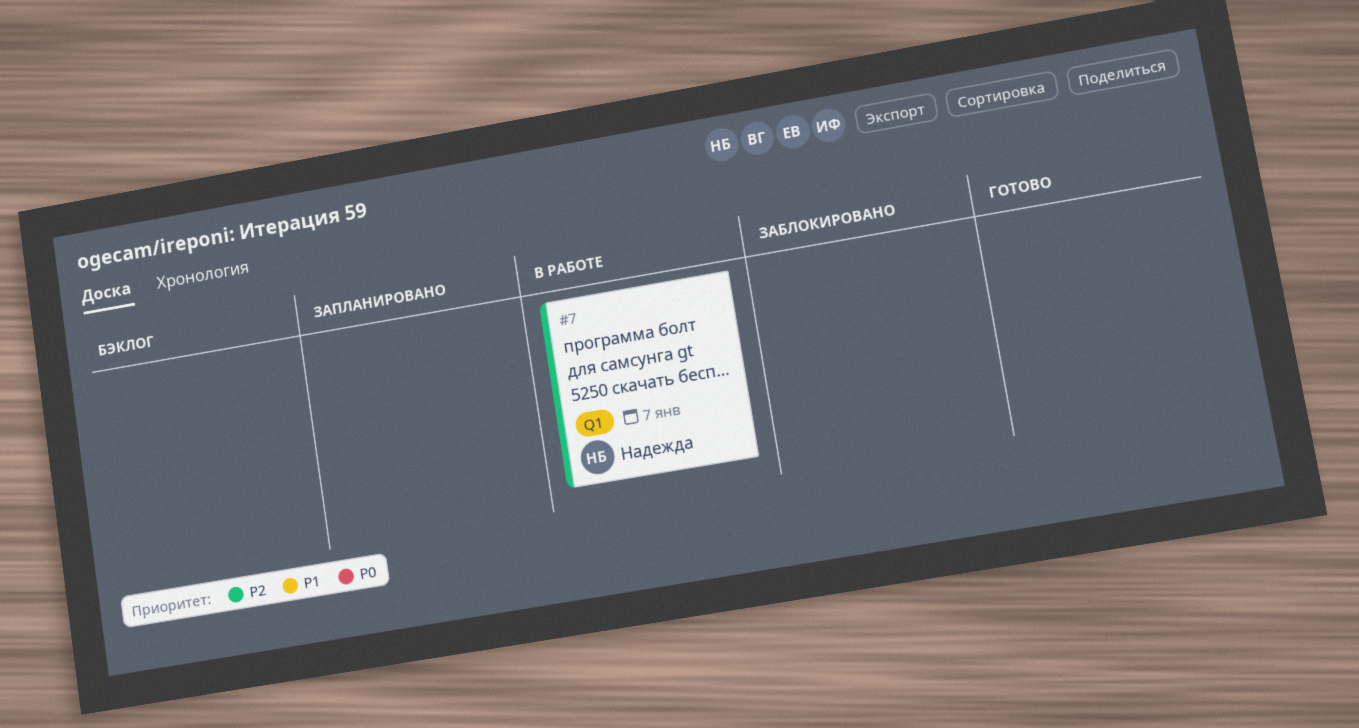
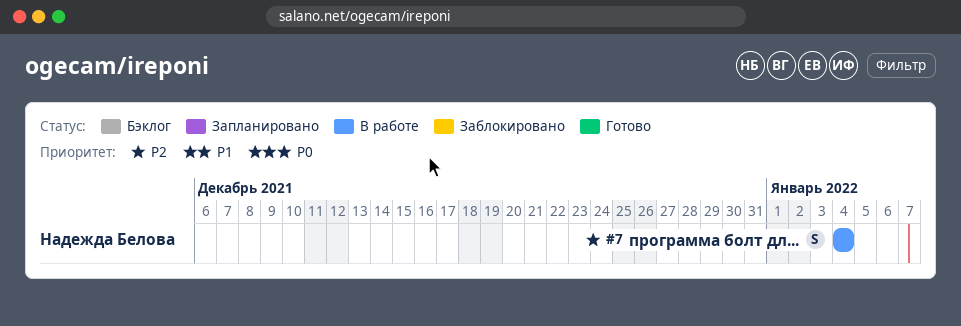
#7, due: Jan 7 -> Jan 4

